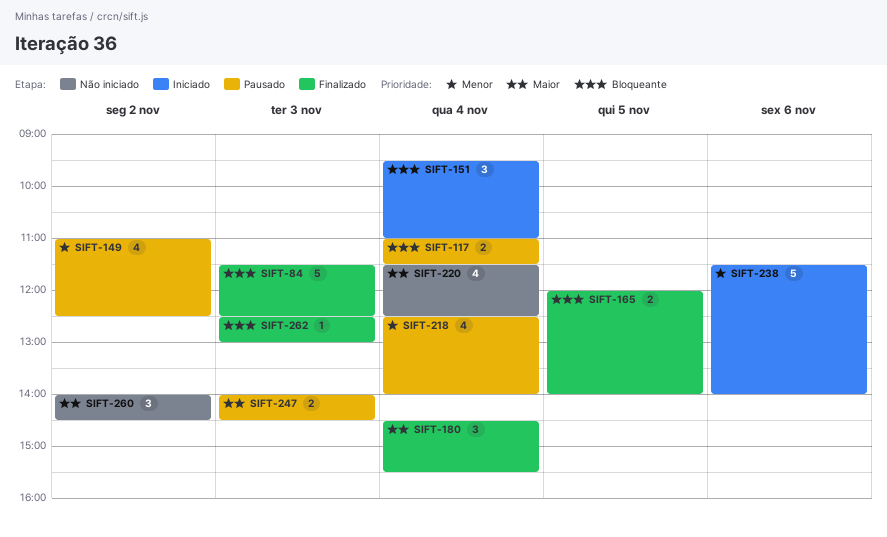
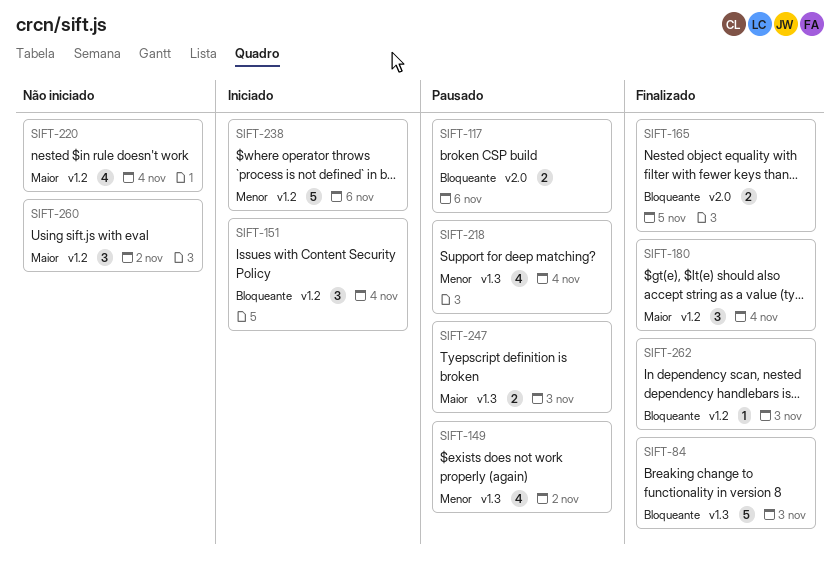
SIFT-117, day: Nov 4 -> Nov 6

